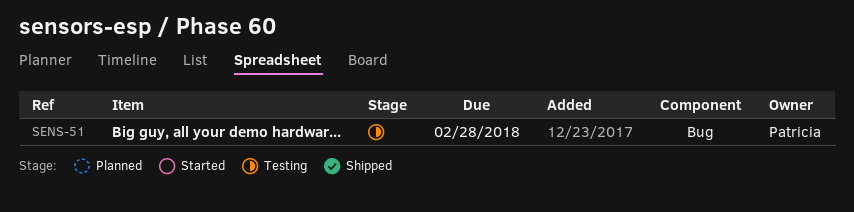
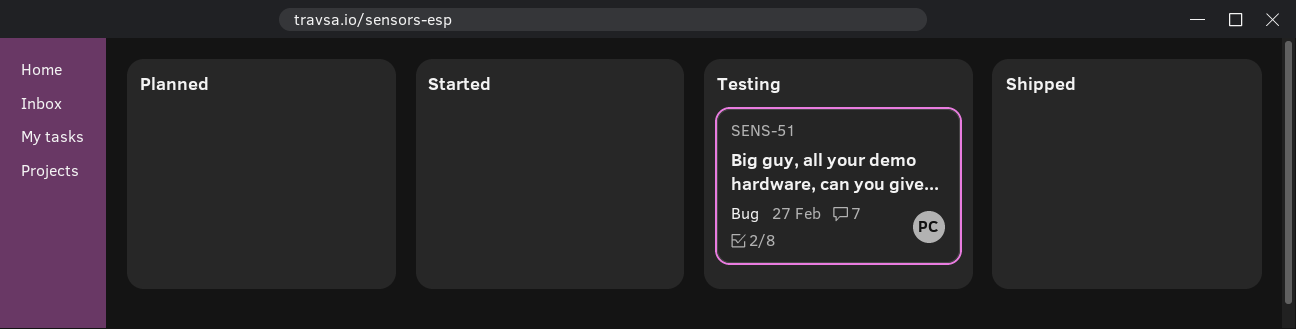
SENS-51, due: Feb 28 -> Feb 27

